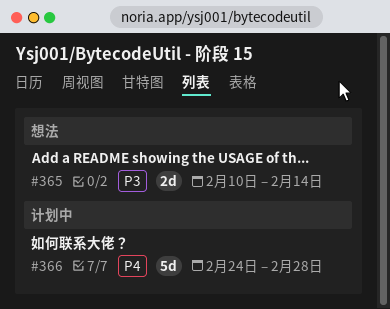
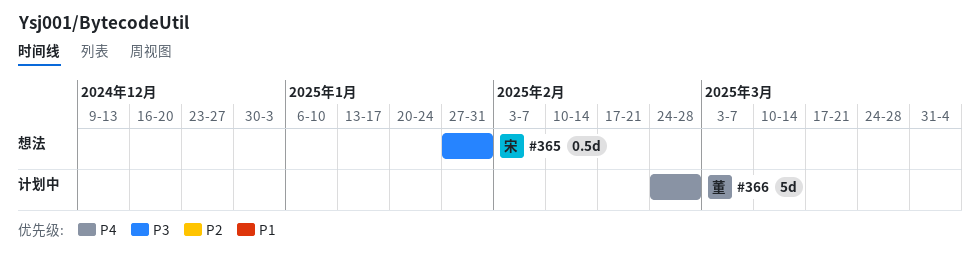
#365, estimate: 2d -> 0.5d
#365, start: Feb 10 -> Jan 27
#365, due: Feb 14 -> Jan 31

